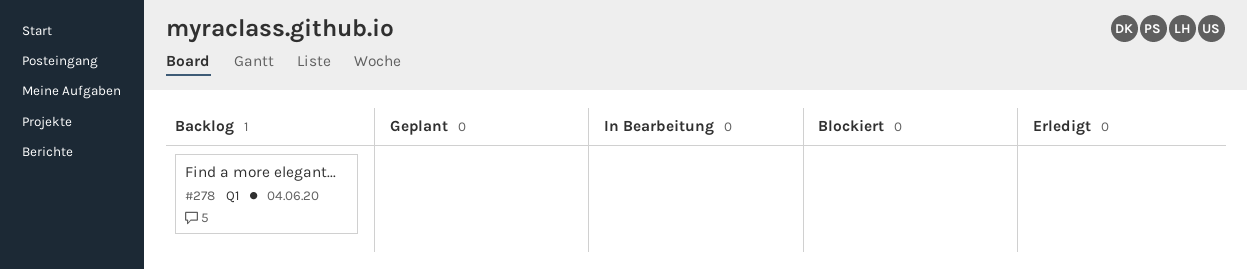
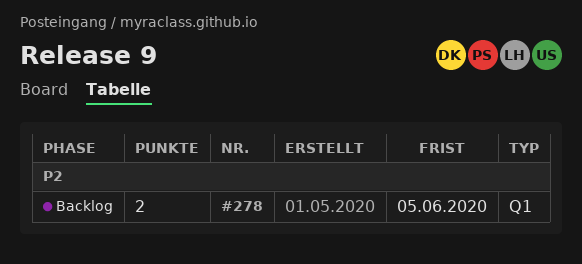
#278, estimate: 1 -> 2
#278, due: Jun 4 -> Jun 5

